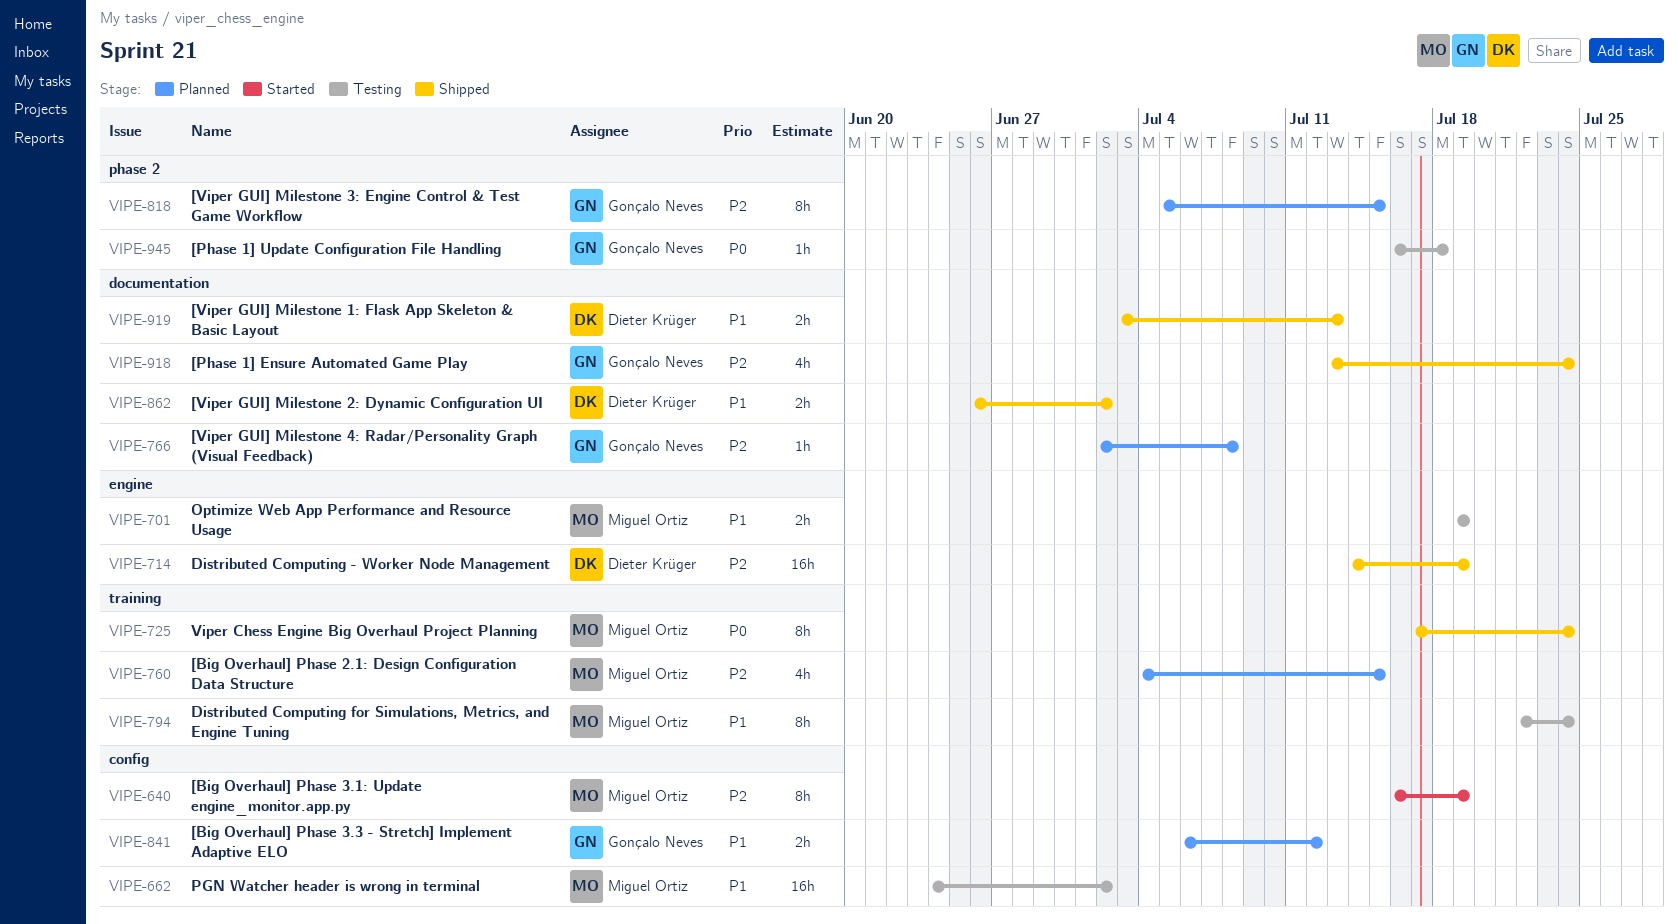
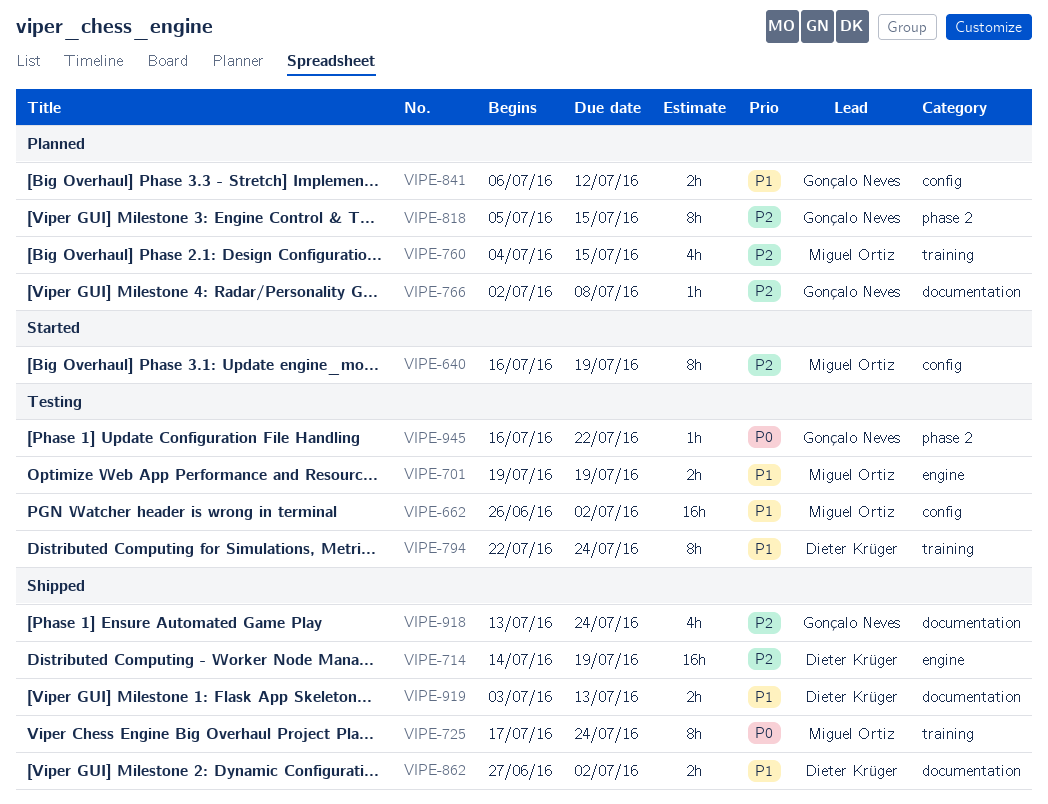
VIPE-662, start: Jun 24 -> Jun 26
VIPE-794, owner: Miguel Ortiz -> Dieter Krüger
VIPE-862, start: Jun 26 -> Jun 27
VIPE-945, due: Jul 18 -> Jul 22

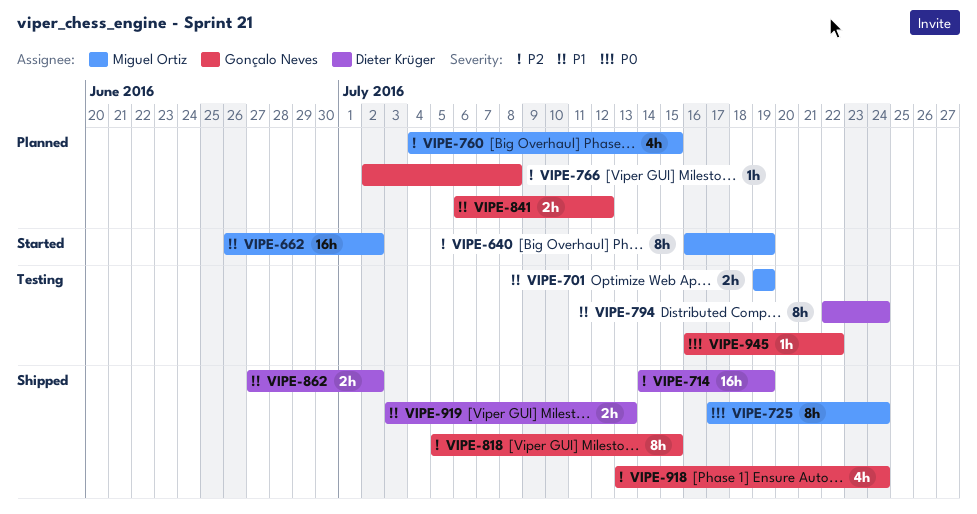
VIPE-662, status: Testing -> Started
VIPE-818, status: Planned -> Shipped

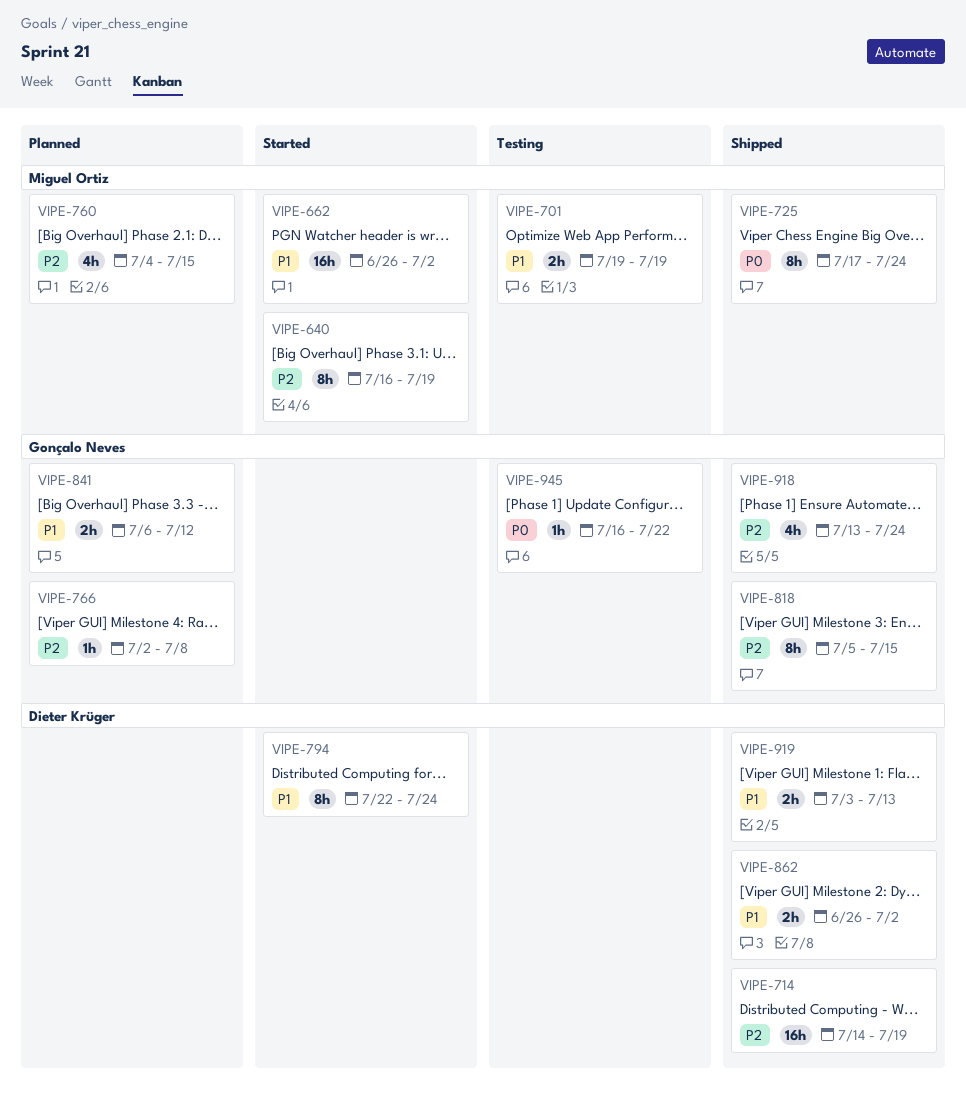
VIPE-794, status: Testing -> Started
VIPE-862, start: Jun 27 -> Jun 26

